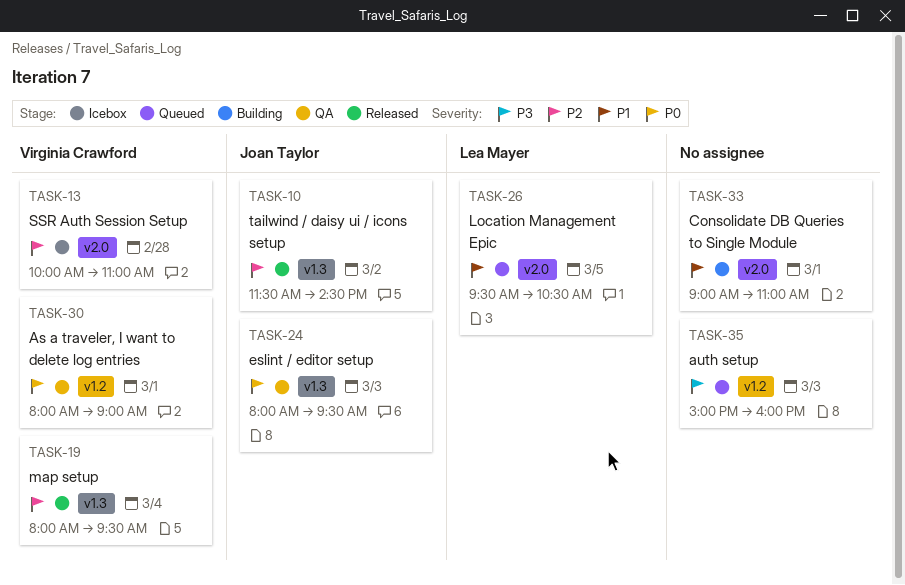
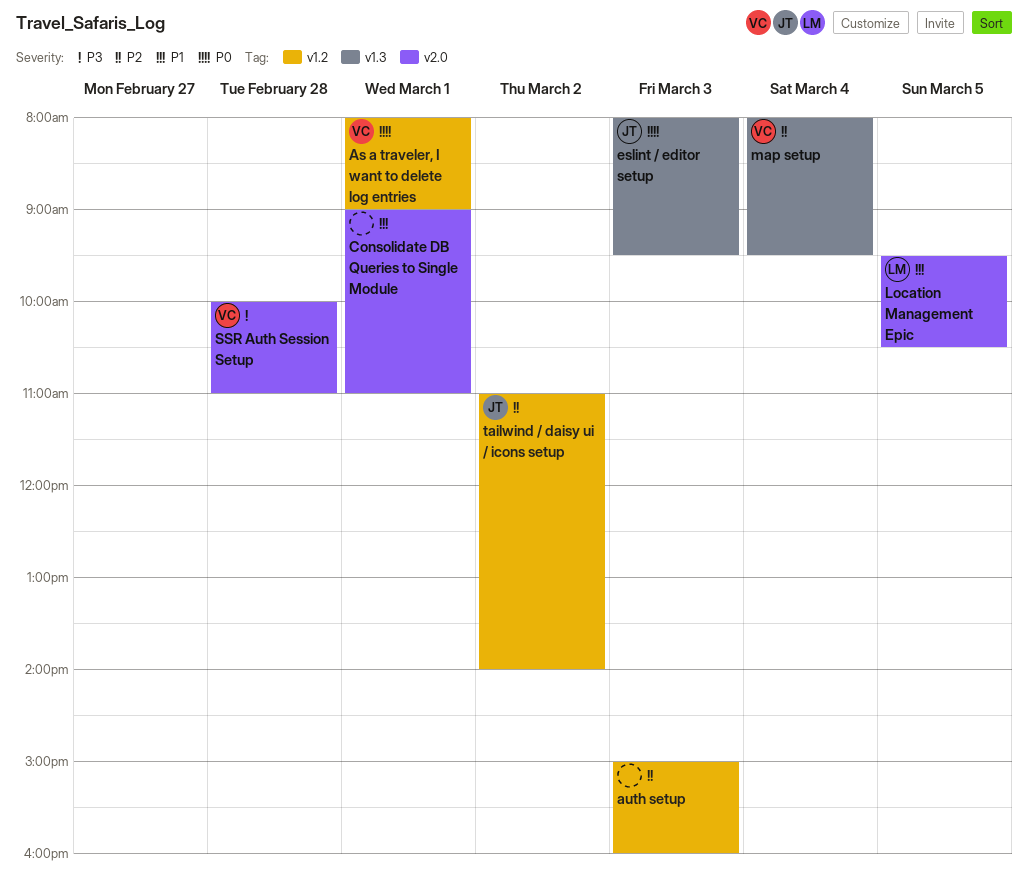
auth setup, priority: P3 -> P2
SSR Auth Session Setup, priority: P2 -> P3
tailwind / daisy ui / icons setup, label: v1.3 -> v1.2
tailwind / daisy ui / icons setup, begins: 11:30 -> 11:00
tailwind / daisy ui / icons setup, ends: 14:30 -> 14:00

